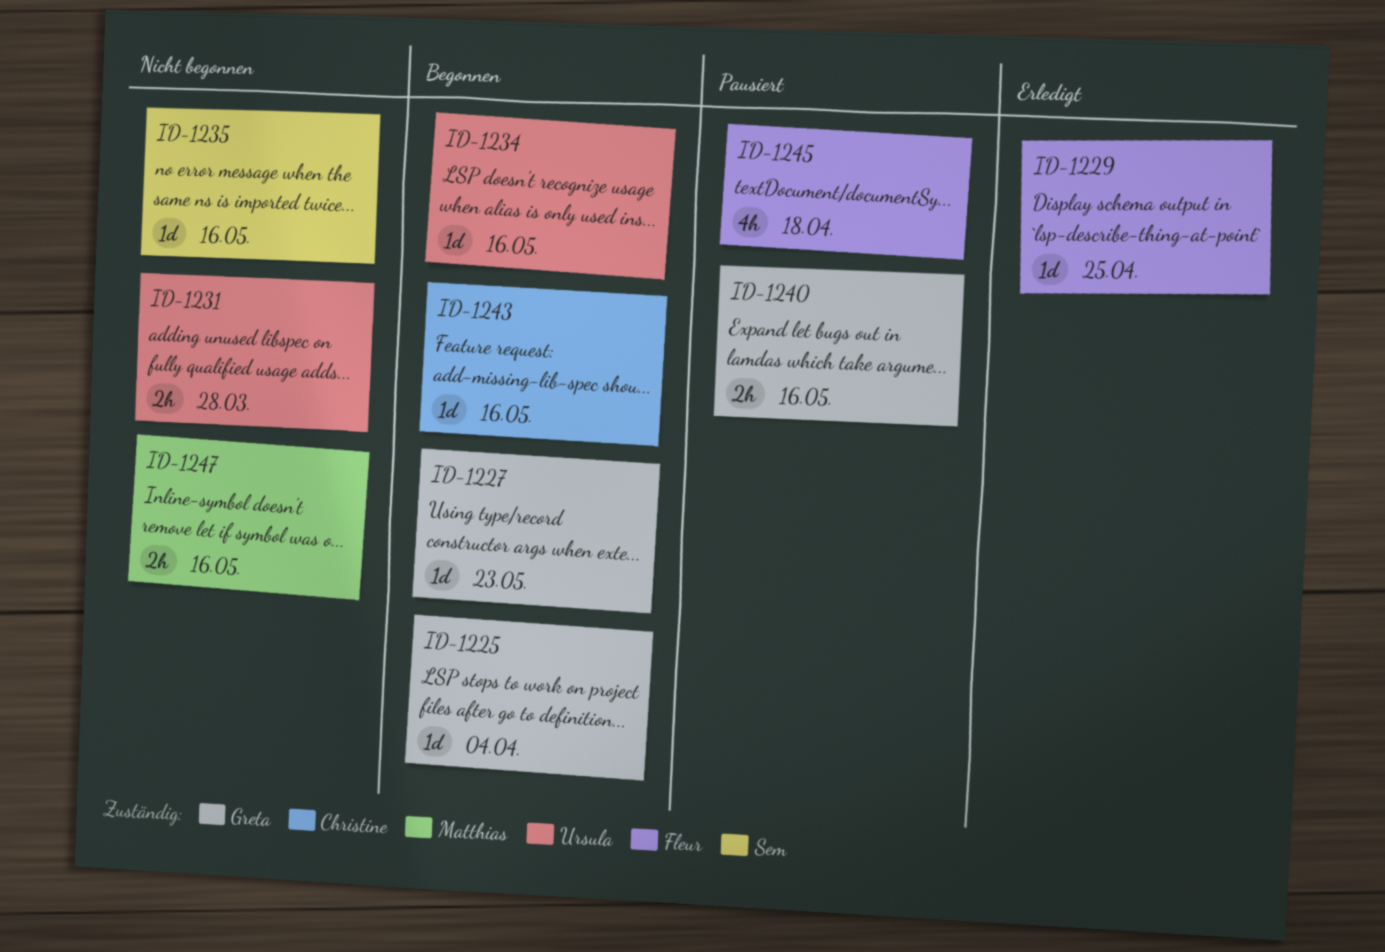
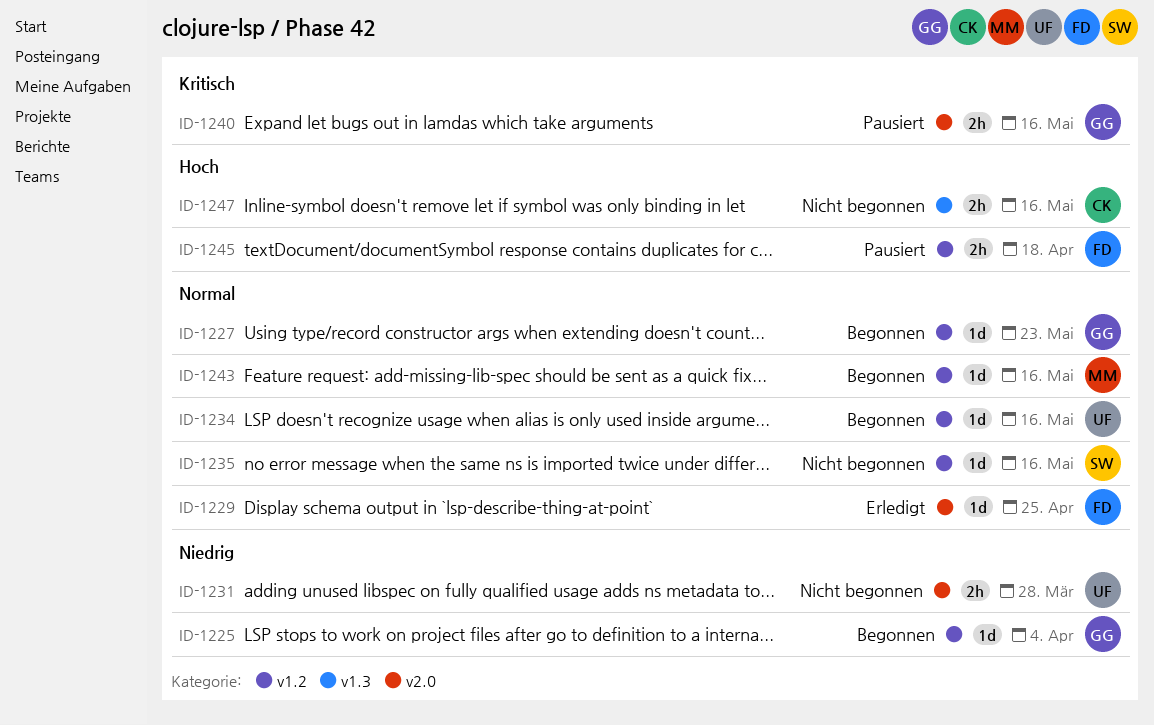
ID-1243, owner: Christine -> Matthias
ID-1245, estimate: 4h -> 2h
ID-1247, owner: Matthias -> Christine

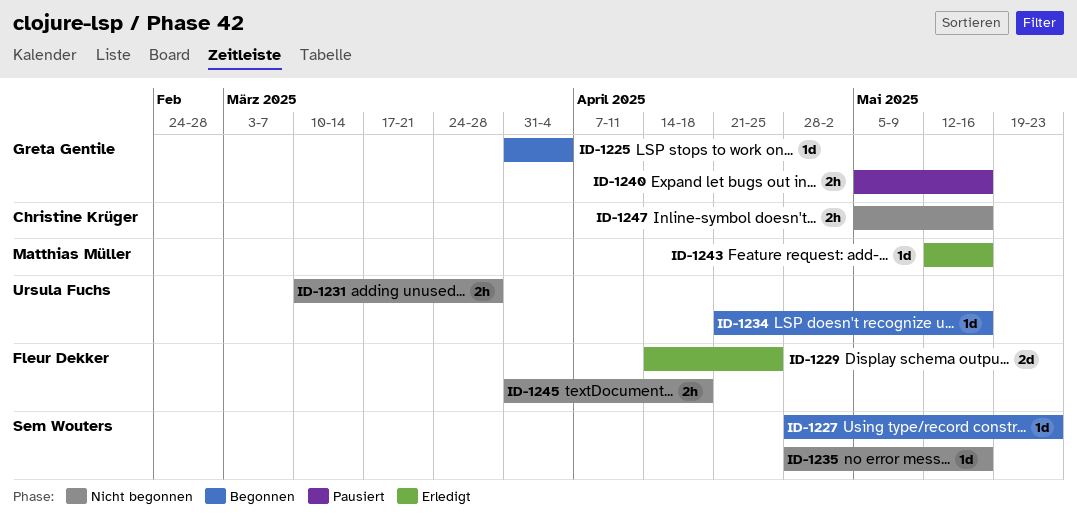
ID-1227, owner: Greta Gentile -> Sem Wouters
ID-1229, estimate: 1d -> 2d
ID-1243, status: Begonnen -> Erledigt
ID-1245, status: Pausiert -> Nicht begonnen

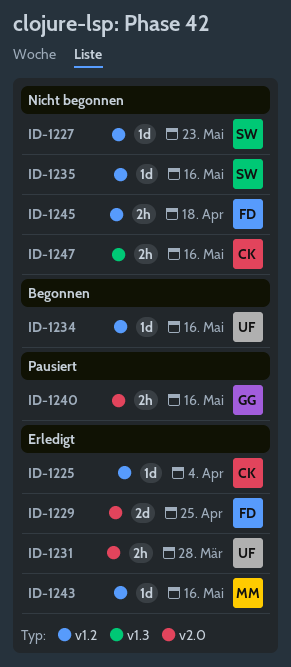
ID-1225, status: Begonnen -> Erledigt
ID-1225, owner: Greta Gentile -> Christine Krüger
ID-1227, status: Begonnen -> Nicht begonnen
ID-1231, status: Nicht begonnen -> Erledigt

